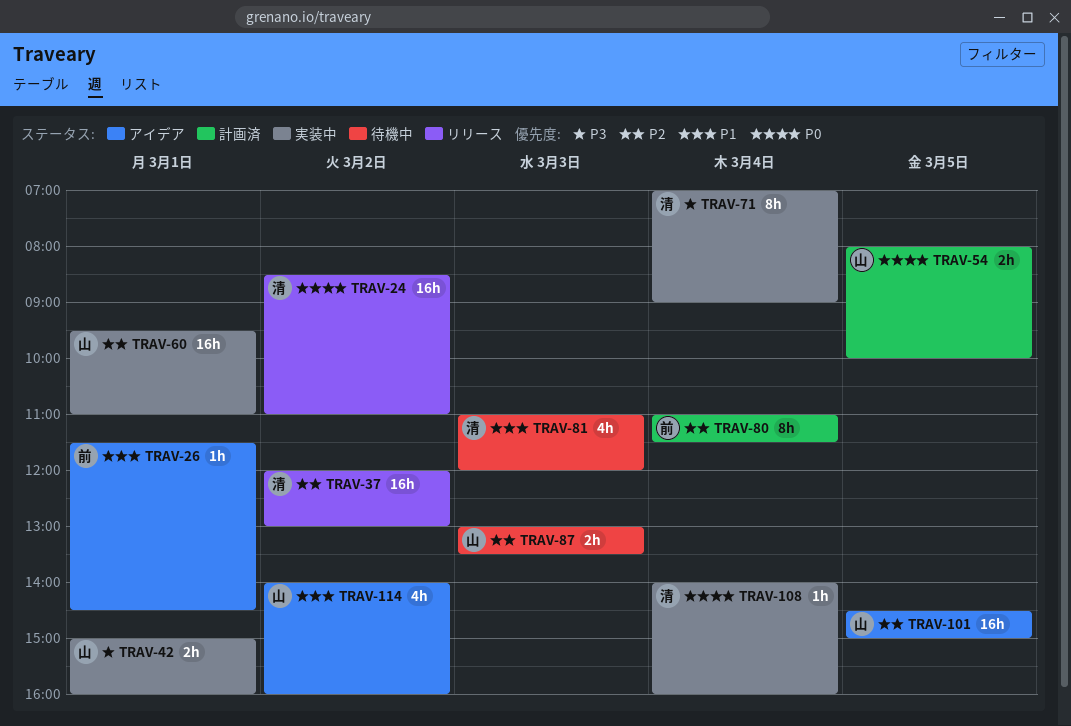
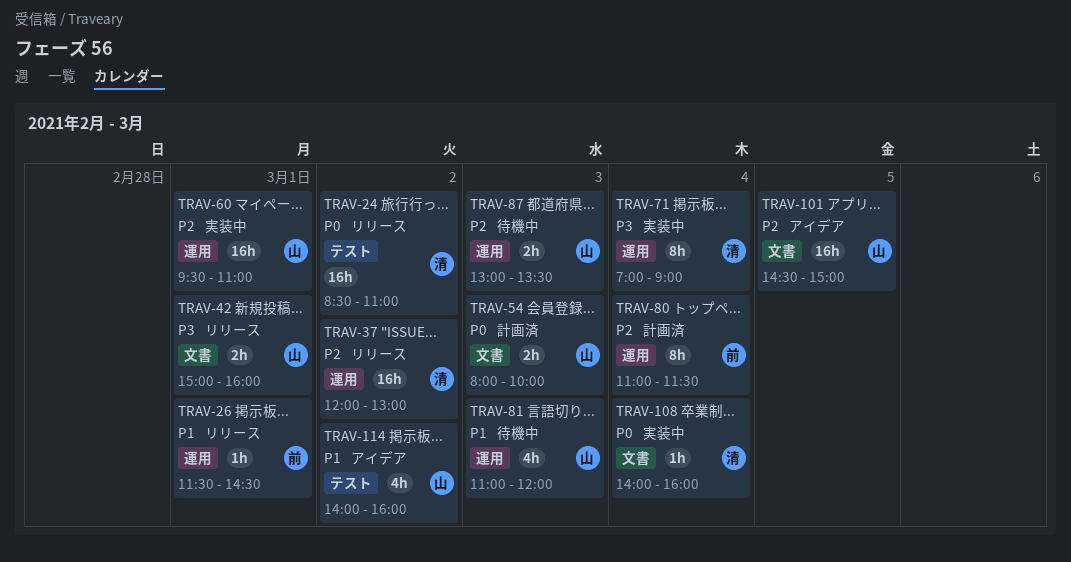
TRAV-26, status: アイデア -> リリース
TRAV-42, status: 実装中 -> リリース
TRAV-54, day: Mar 5 -> Mar 3
TRAV-81, owner: 清 -> 山

